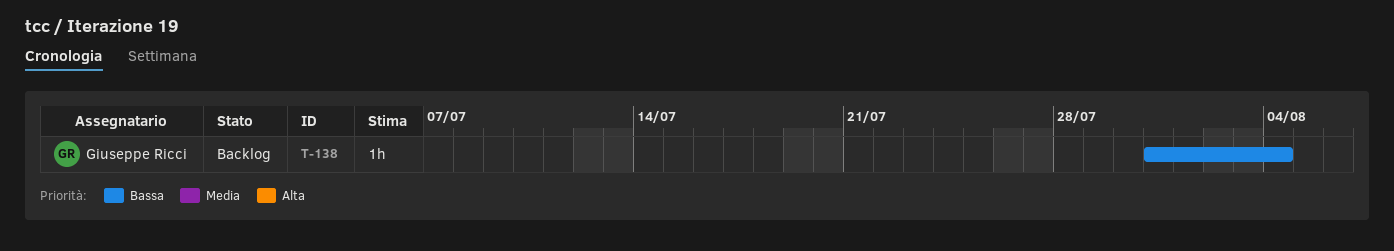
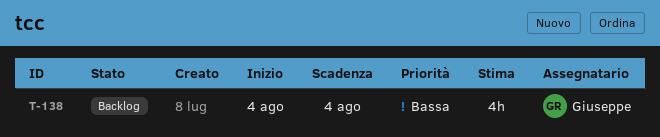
T-138, estimate: 1h -> 4h
T-138, start: Jul 31 -> Aug 4

